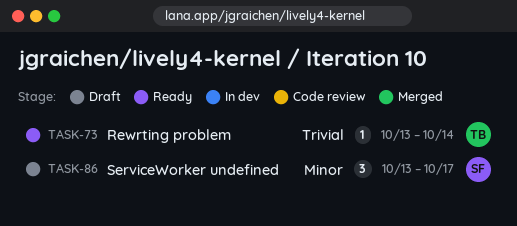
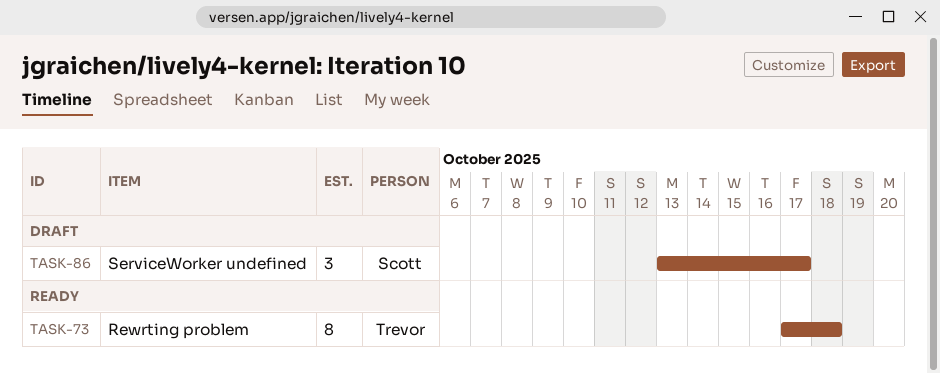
TASK-73, estimate: 1 -> 8
TASK-73, start: Oct 13 -> Oct 17
TASK-73, due: Oct 14 -> Oct 18

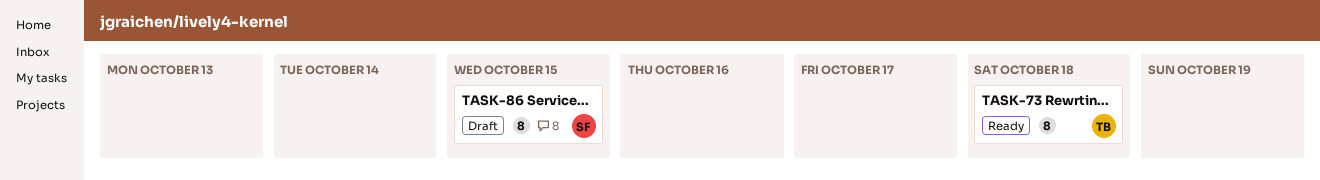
TASK-86, estimate: 3 -> 8
TASK-86, due: Oct 17 -> Oct 15

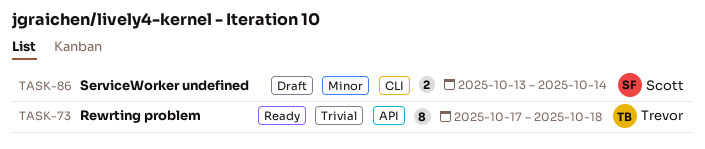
TASK-86, estimate: 8 -> 2
TASK-86, due: Oct 15 -> Oct 14

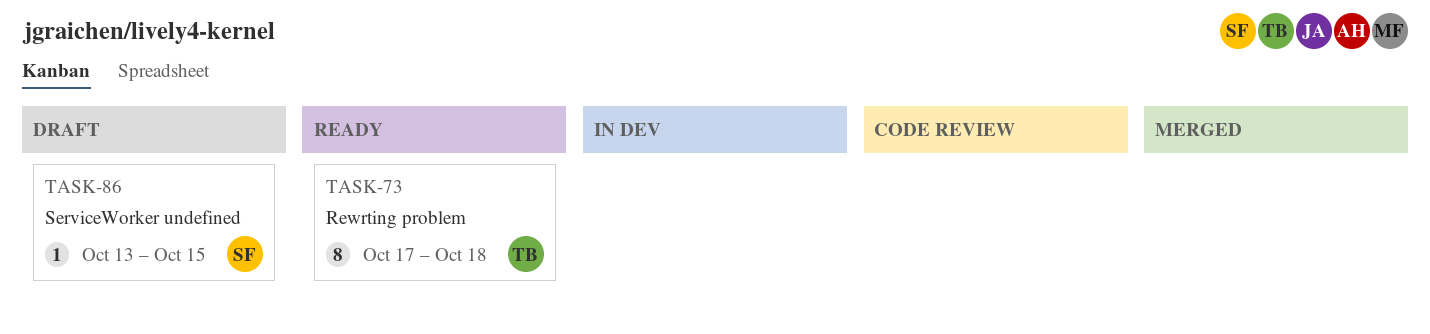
TASK-86, estimate: 2 -> 1
TASK-86, due: Oct 14 -> Oct 15

